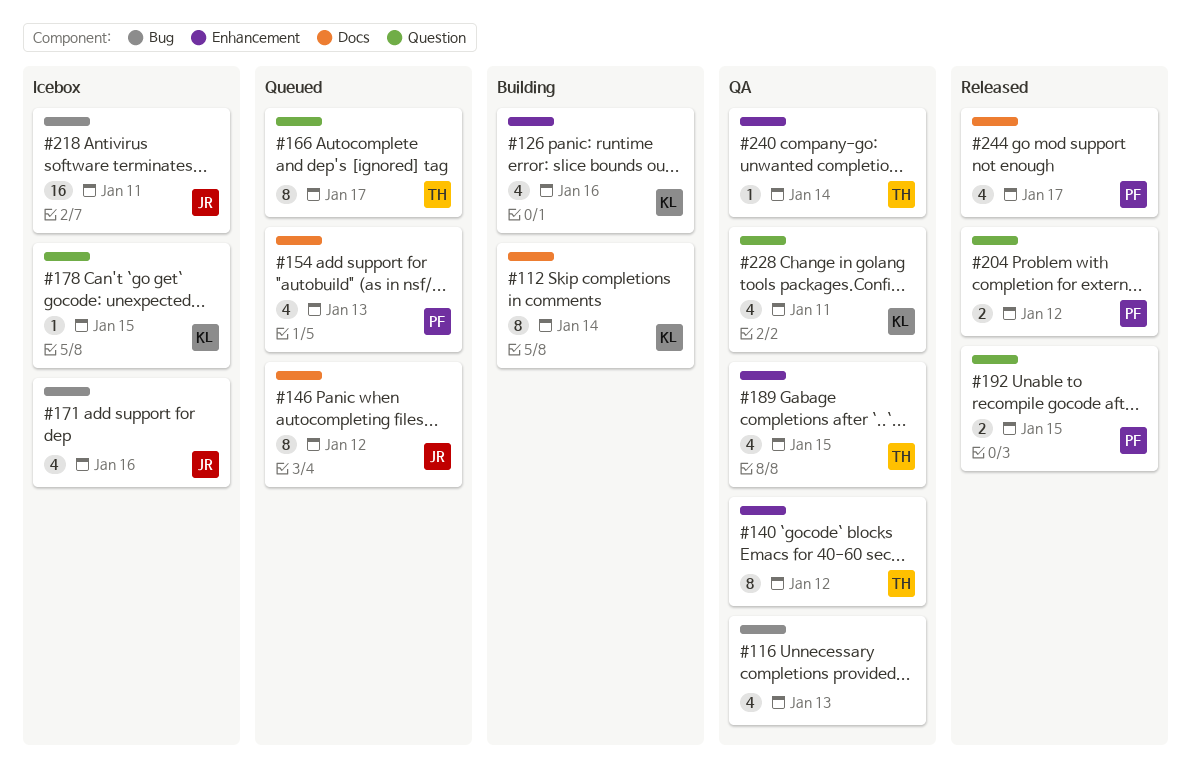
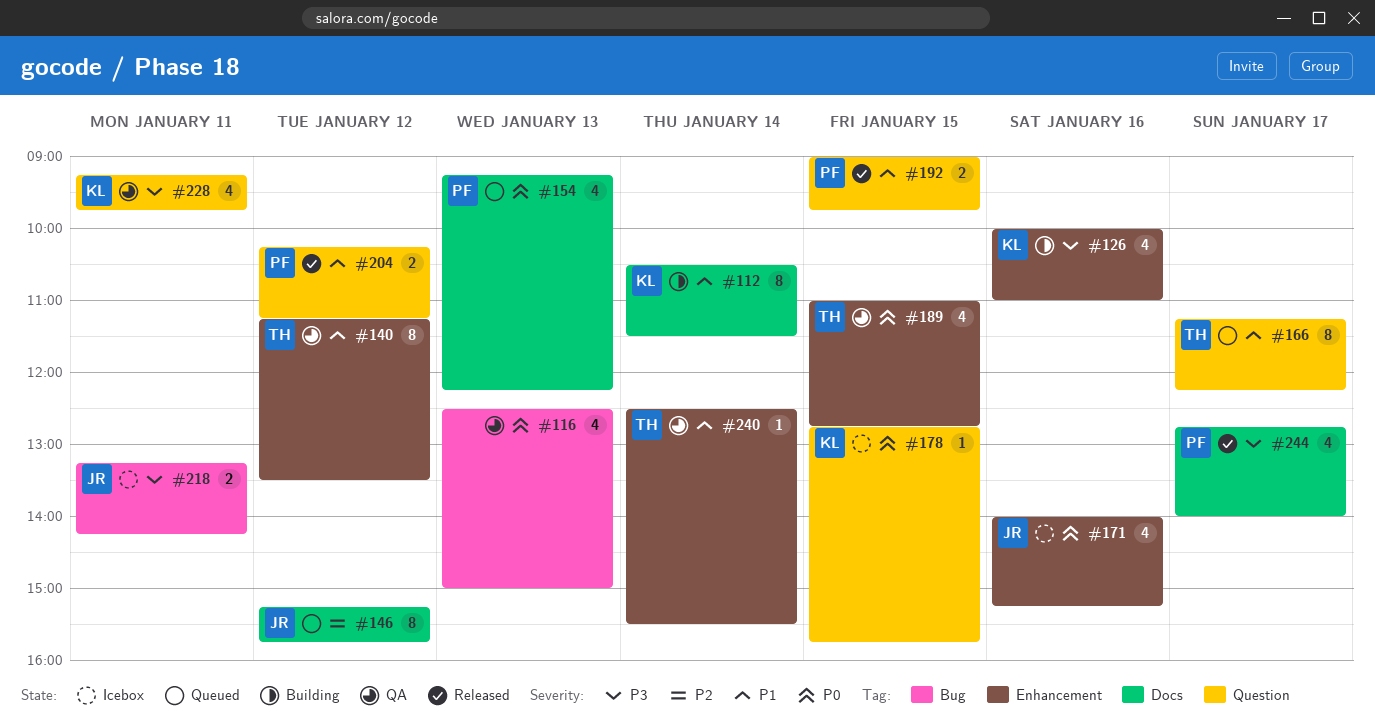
#171, label: Bug -> Enhancement
#218, estimate: 16 -> 2

